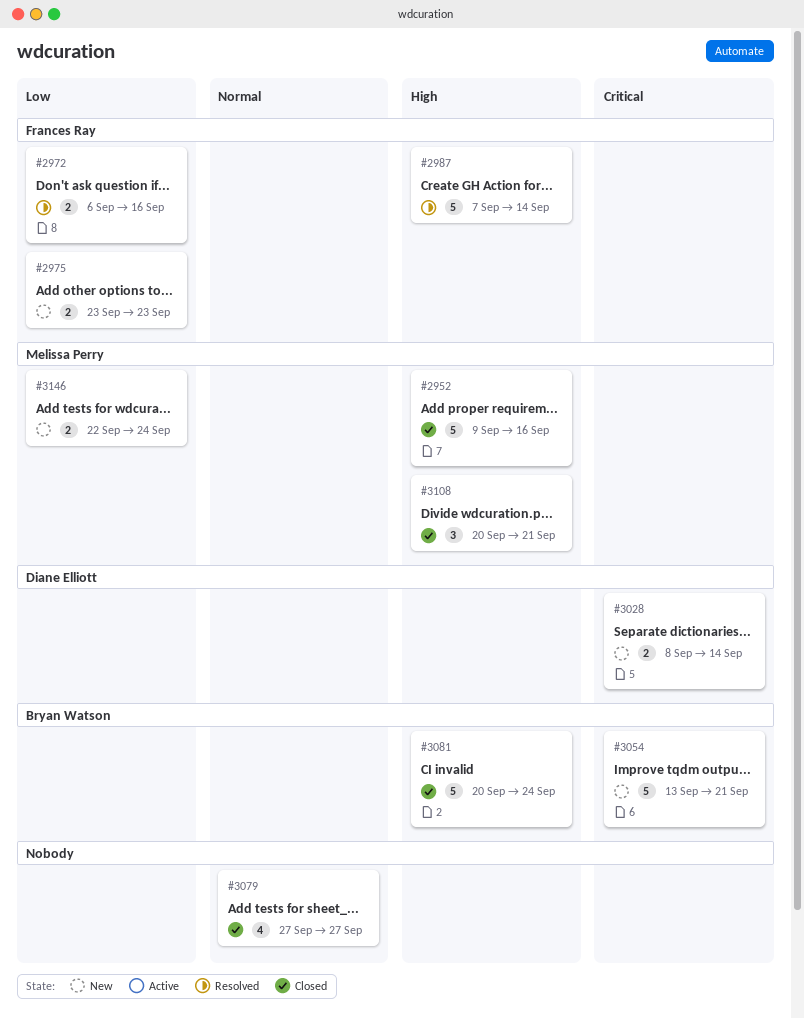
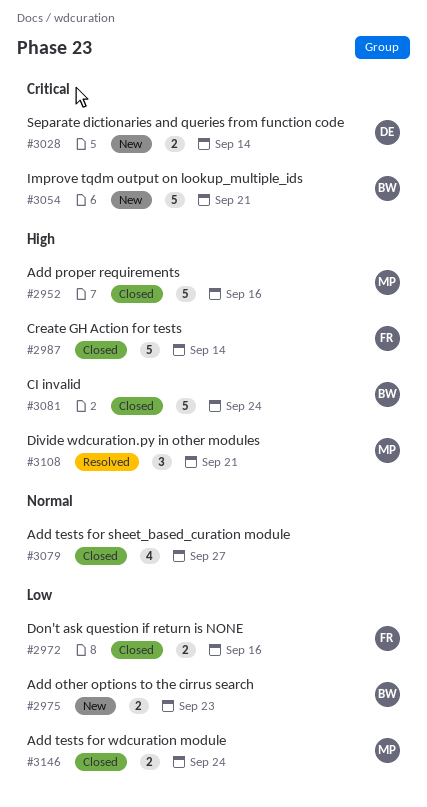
#2972, status: Resolved -> Closed
#2975, owner: Frances Ray -> Bryan Watson
#2987, status: Resolved -> Closed
#3108, status: Closed -> Resolved
#3146, status: New -> Closed

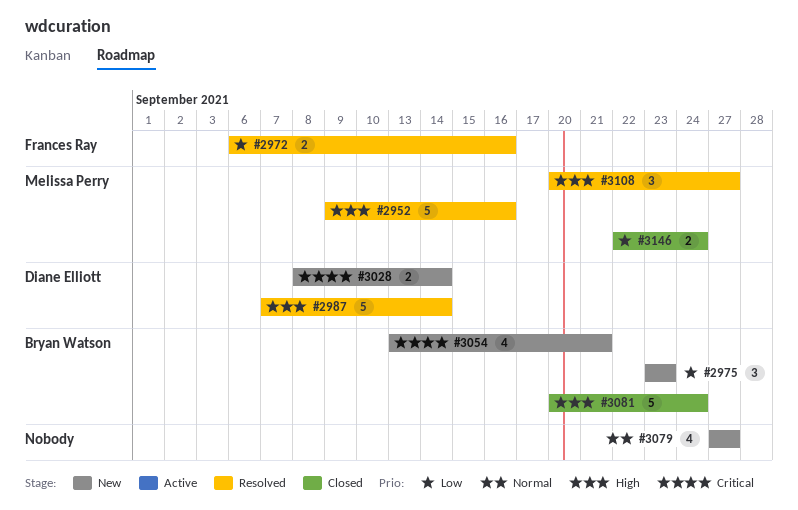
#2952, status: Closed -> Resolved
#2972, status: Closed -> Resolved
#2975, estimate: 2 -> 3
#2987, status: Closed -> Resolved
#2987, owner: Frances Ray -> Diane Elliott
#3054, estimate: 5 -> 4
#3079, status: Closed -> New
#3108, due: Sep 21 -> Sep 27

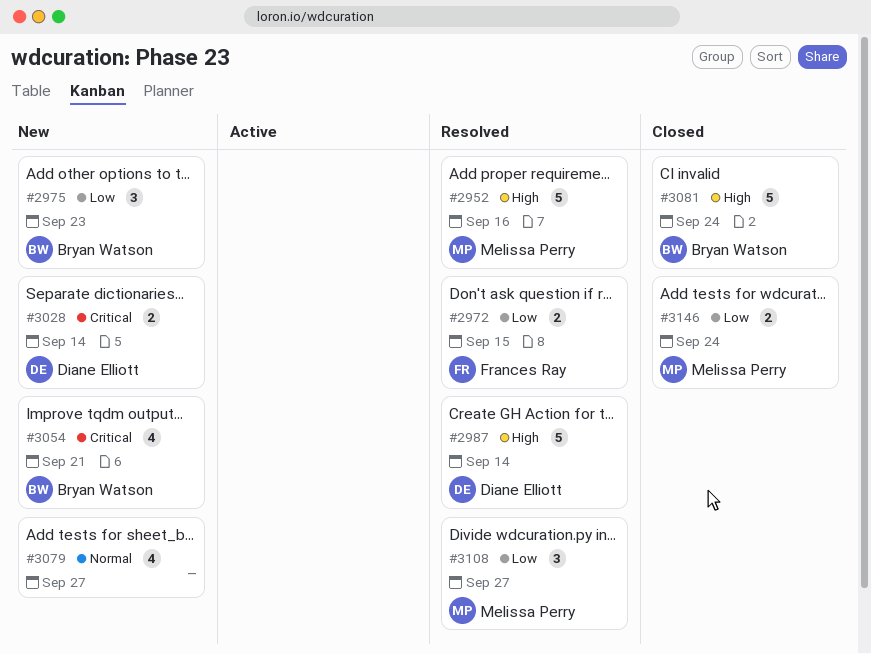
#2972, due: Sep 16 -> Sep 15
#3108, priority: High -> Low

